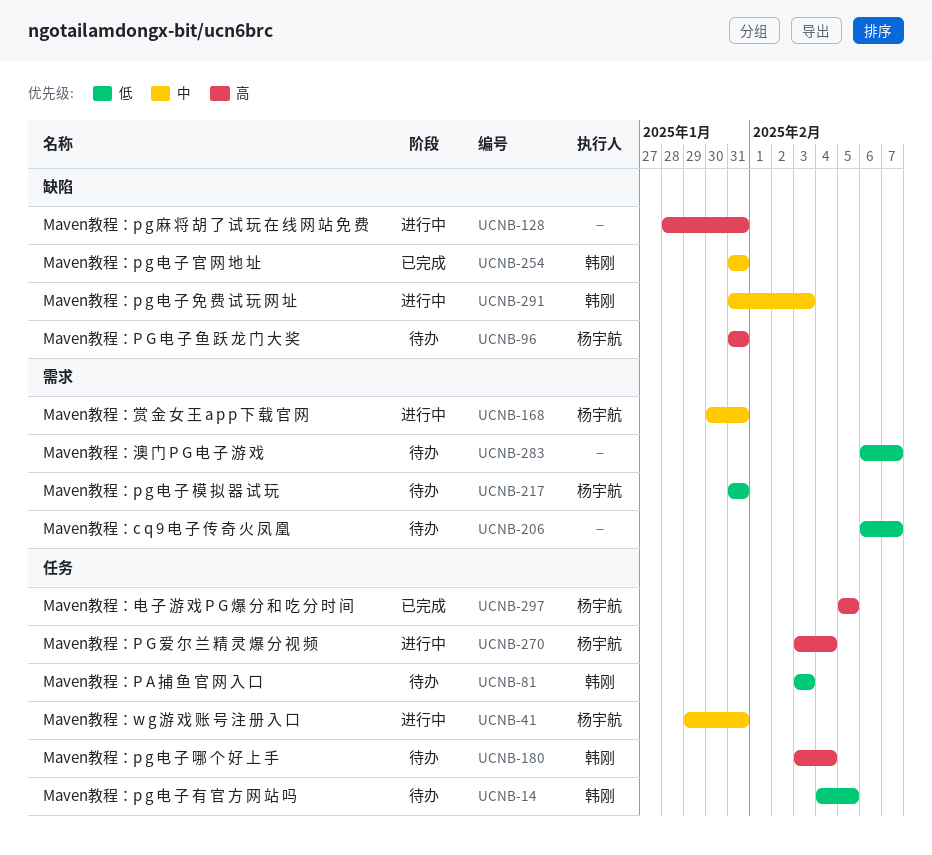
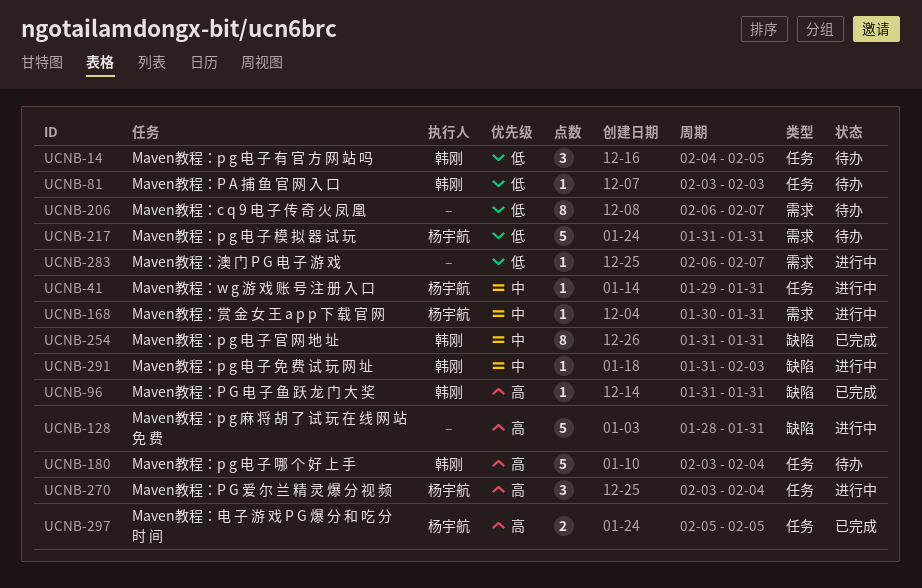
UCNB-96, status: 待办 -> 已完成
UCNB-96, owner: 杨宇航 -> 韩刚
UCNB-283, status: 待办 -> 进行中

